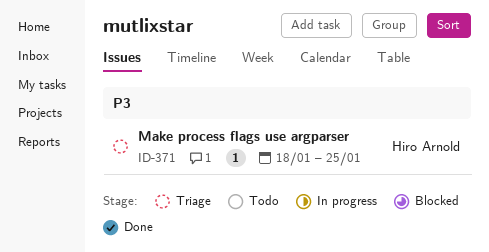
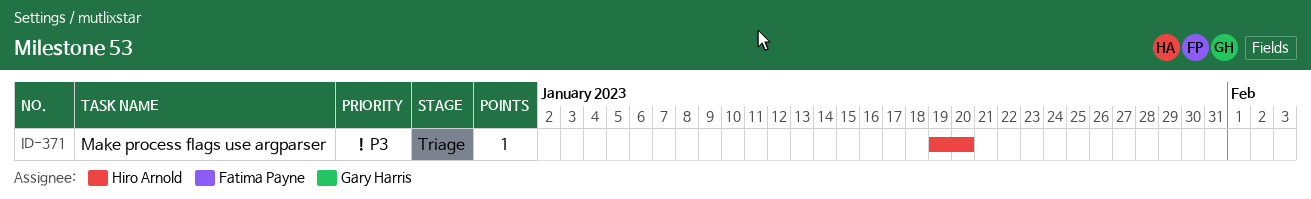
ID-371, start: Jan 18 -> Jan 19
ID-371, due: Jan 25 -> Jan 20

